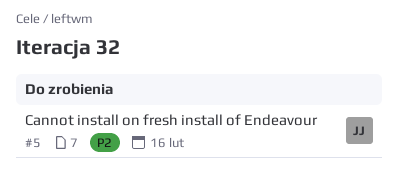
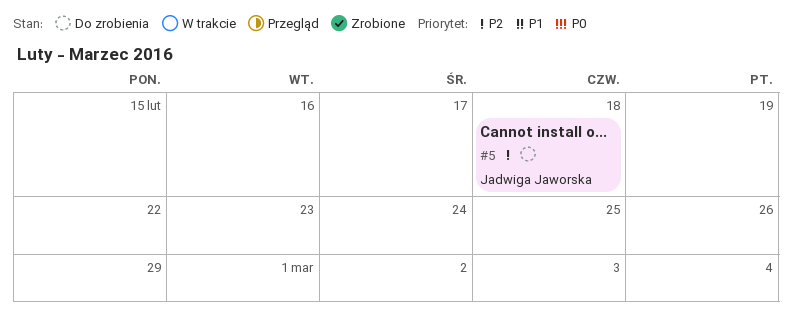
#5, due: Feb 16 -> Feb 18

